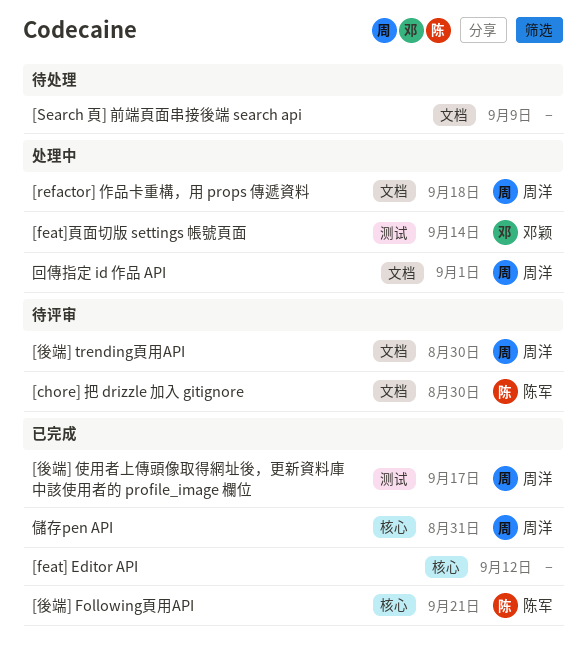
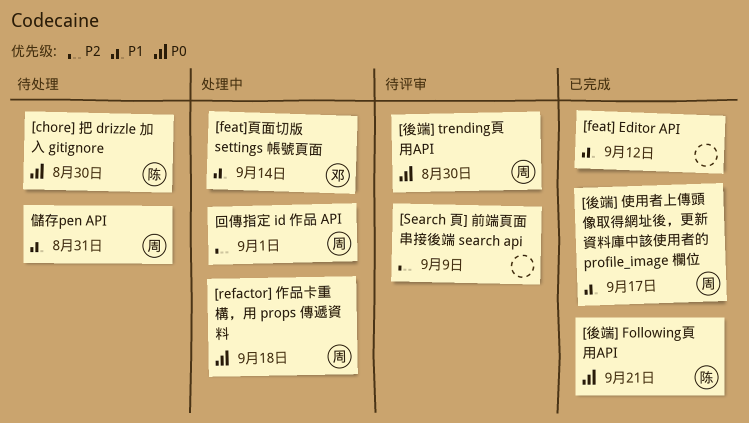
[chore] 把 drizzle 加入 gitignore, status: 待评审 -> 待处理
[Search 頁] 前端頁面串接後端 search api, status: 待处理 -> 待评审
儲存pen API, status: 已完成 -> 待处理

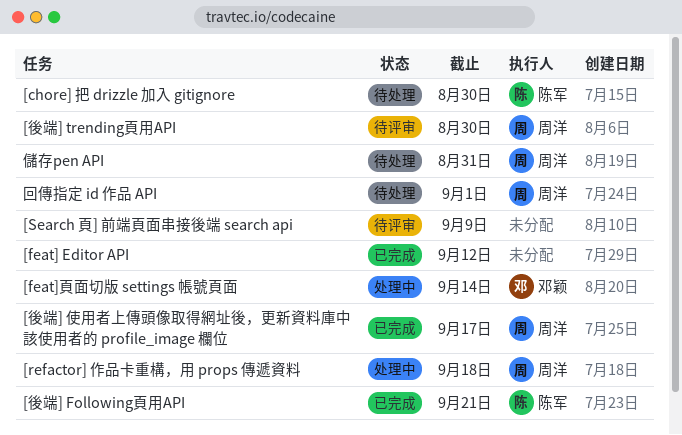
回傳指定 id 作品 API, status: 处理中 -> 待处理

